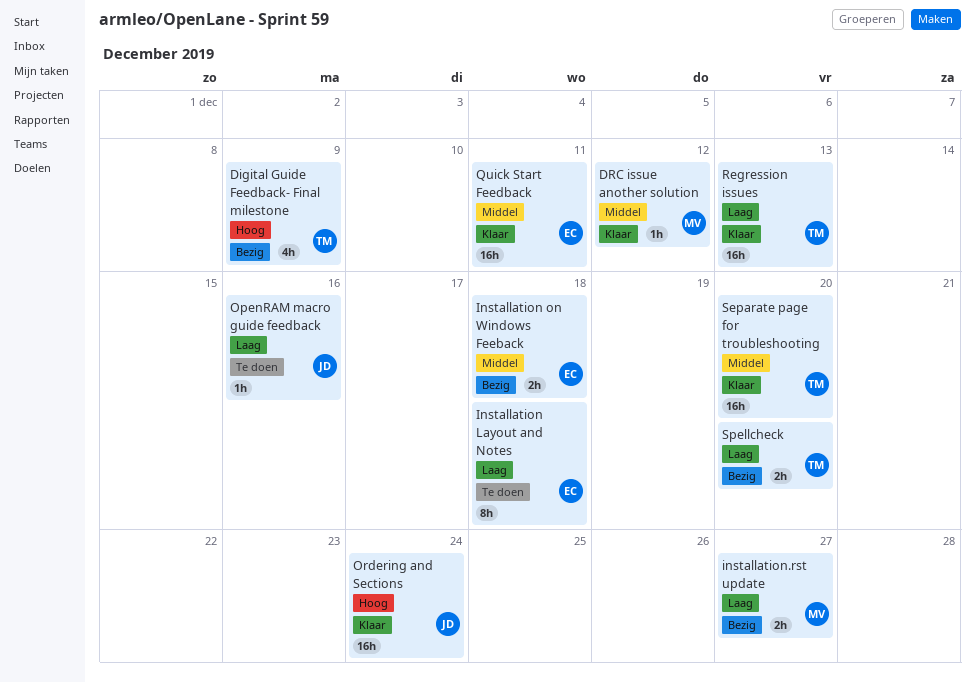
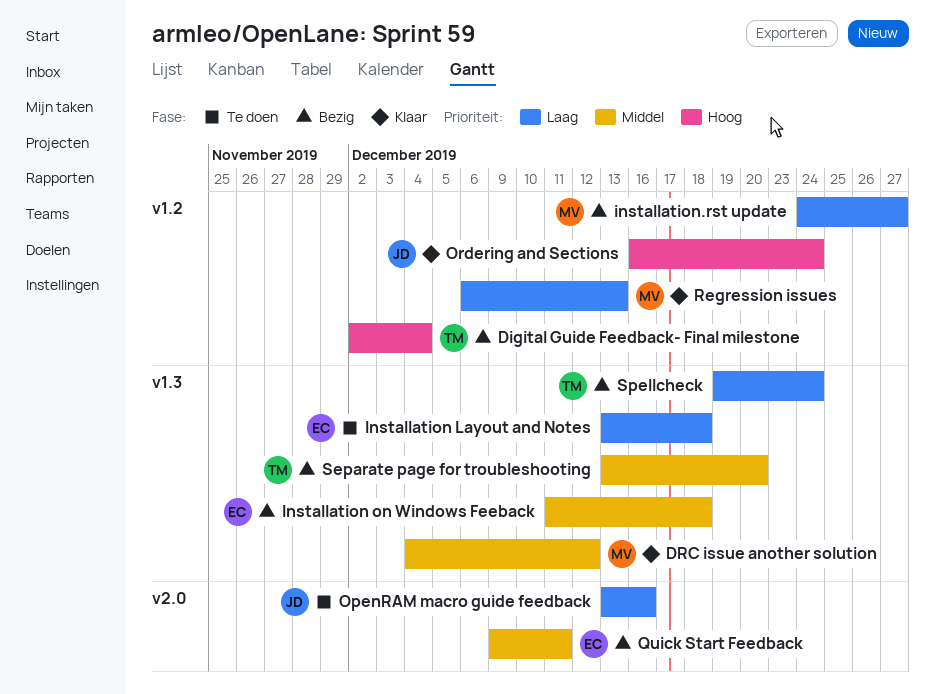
Digital Guide Feedback- Final milestone, due: Dec 9 -> Dec 4
Quick Start Feedback, status: Klaar -> Bezig
Regression issues, owner: TM -> MV
Separate page for troubleshooting, status: Klaar -> Bezig
Spellcheck, due: Dec 20 -> Dec 24

